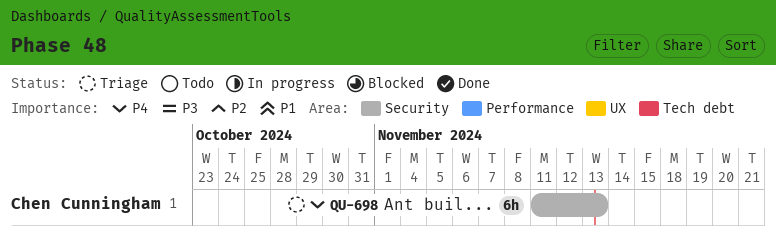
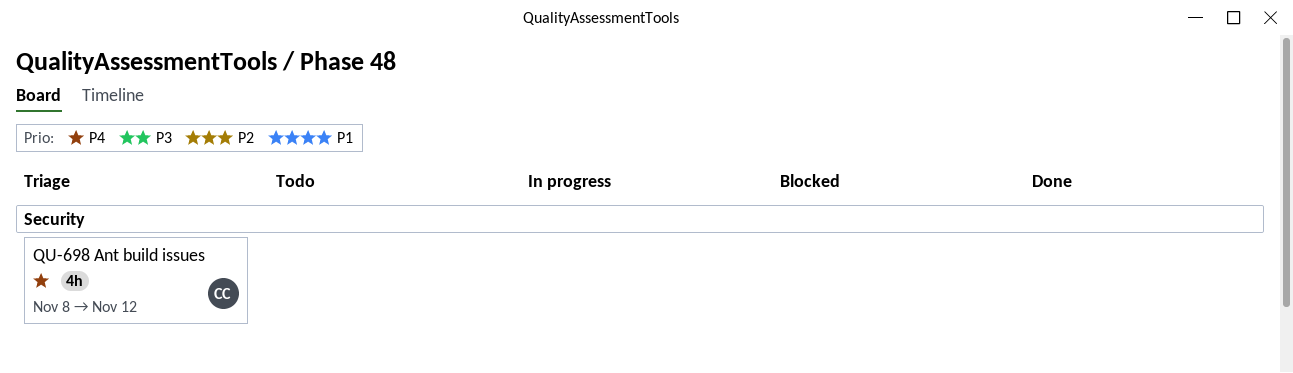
QU-698, estimate: 6h -> 4h
QU-698, start: Nov 11 -> Nov 8
QU-698, due: Nov 13 -> Nov 12

